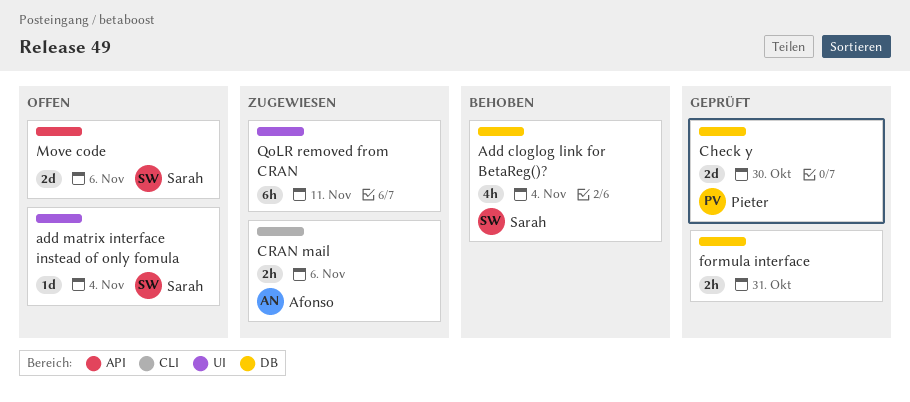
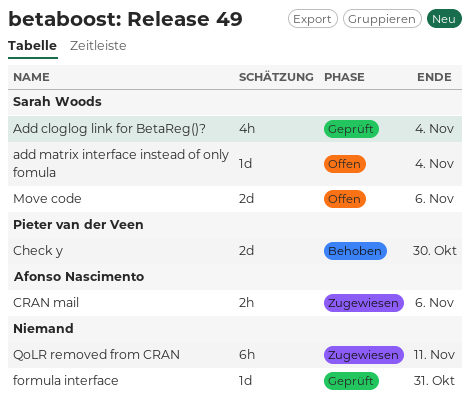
Add cloglog link for BetaReg()?, status: Behoben -> Geprüft
Check y, status: Geprüft -> Behoben
formula interface, estimate: 2h -> 1d

